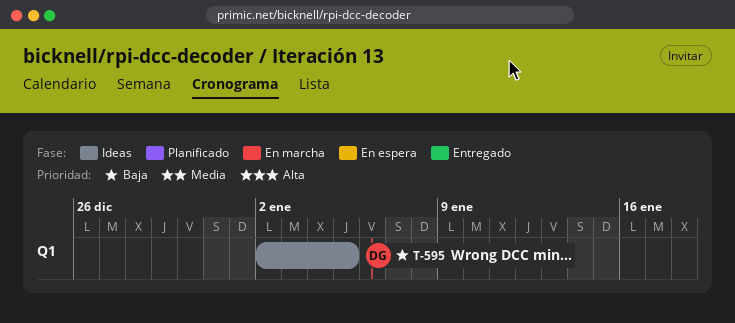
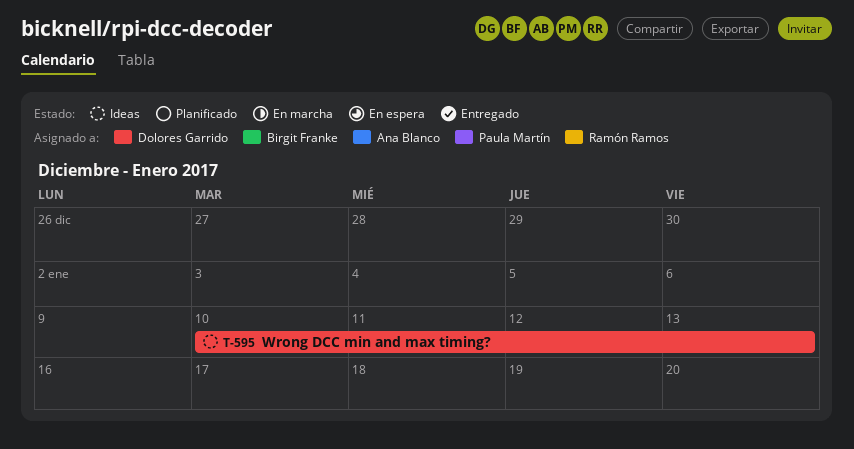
T-595, start: Jan 2 -> Jan 10
T-595, due: Jan 5 -> Jan 13

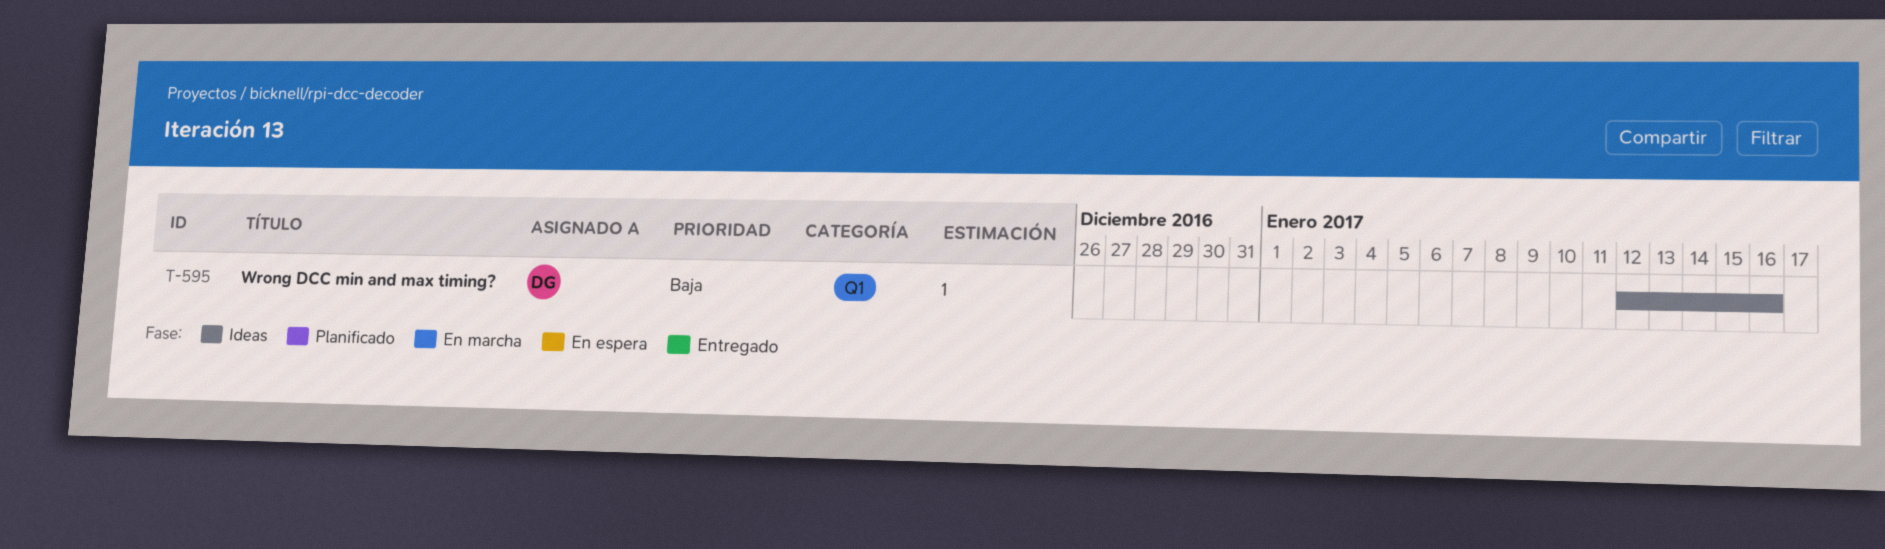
T-595, start: Jan 10 -> Jan 12
T-595, due: Jan 13 -> Jan 16

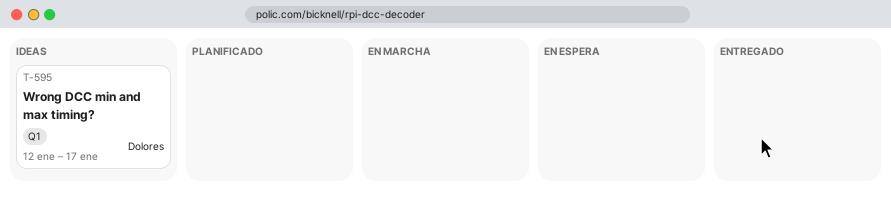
T-595, due: Jan 16 -> Jan 17

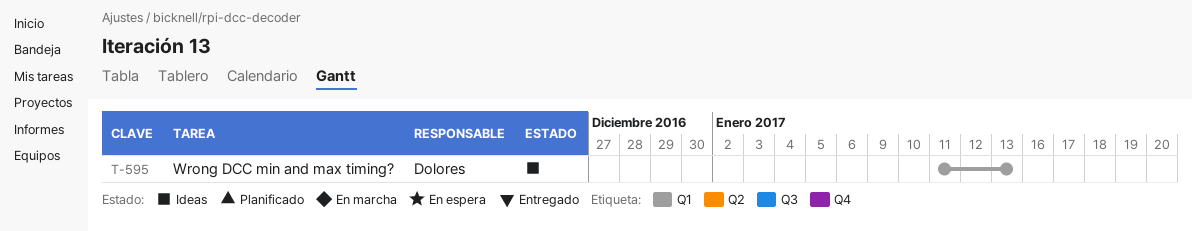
T-595, start: Jan 12 -> Jan 11
T-595, due: Jan 17 -> Jan 13

